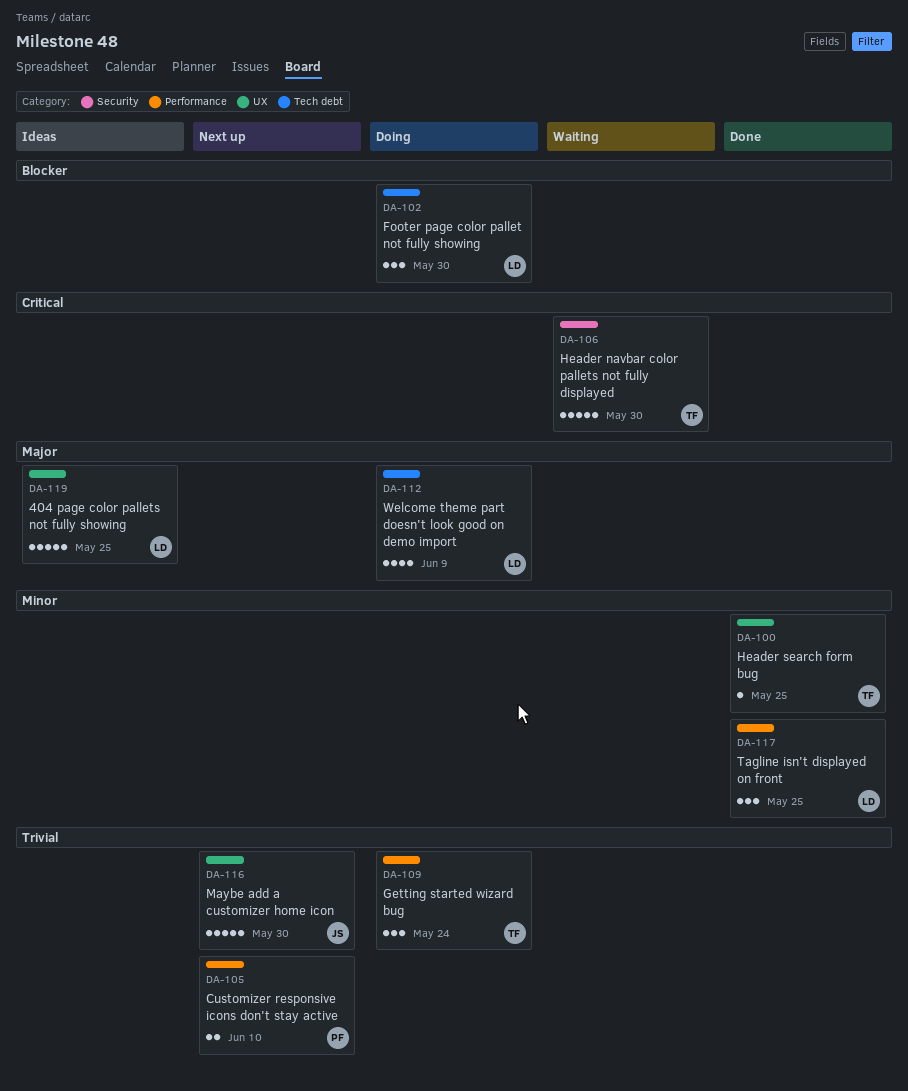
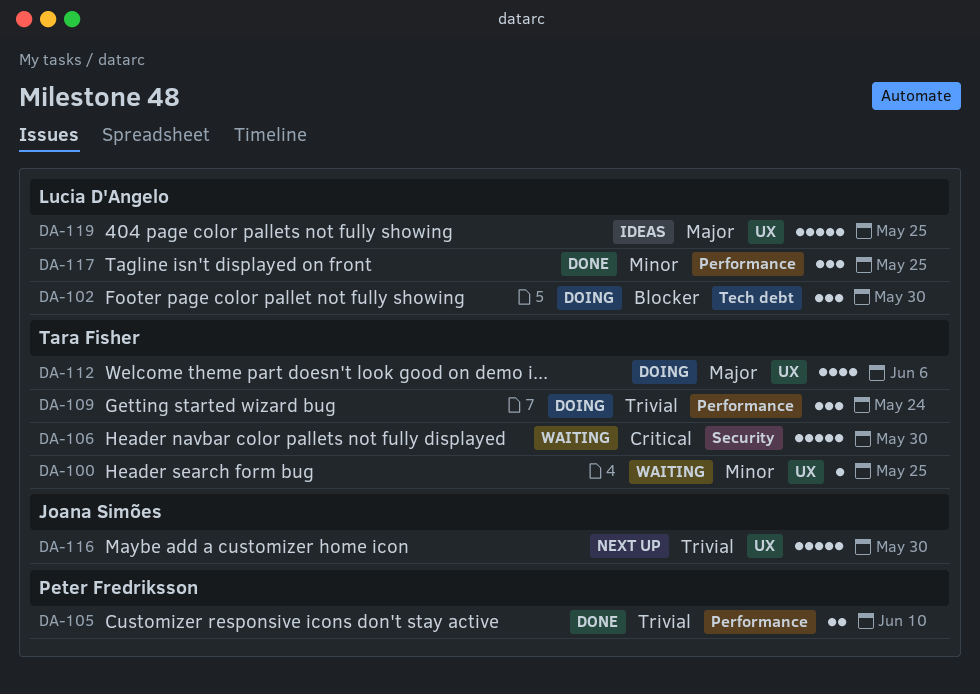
DA-100, status: Done -> Waiting
DA-105, status: Next up -> Done
DA-112, owner: Lucia D'Angelo -> Tara Fisher
DA-112, label: Tech debt -> UX
DA-112, due: Jun 9 -> Jun 6

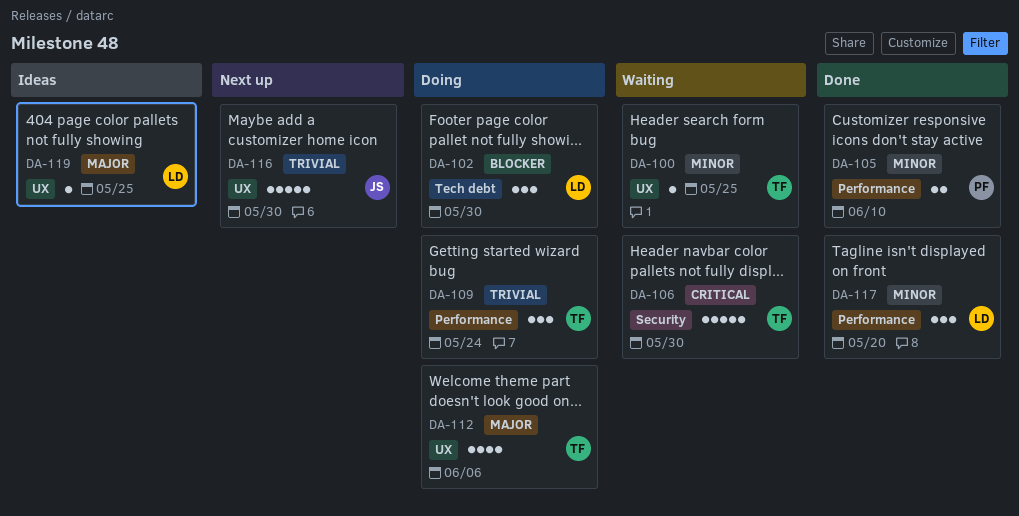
DA-105, priority: Trivial -> Minor
DA-117, due: May 25 -> May 20
DA-119, estimate: 5 -> 1

